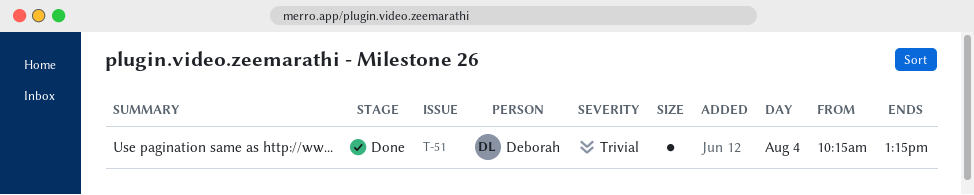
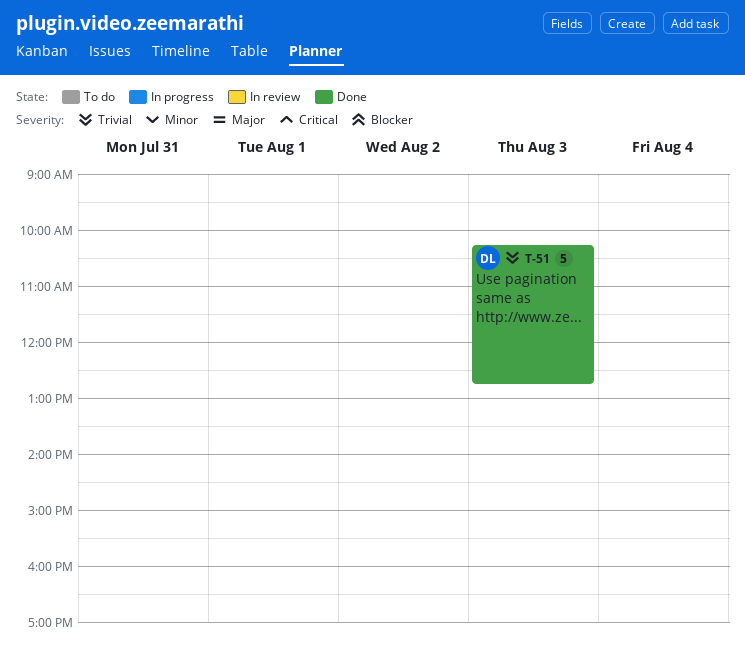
T-51, estimate: 1 -> 5
T-51, day: Aug 4 -> Aug 3
T-51, ends: 13:15 -> 12:45

